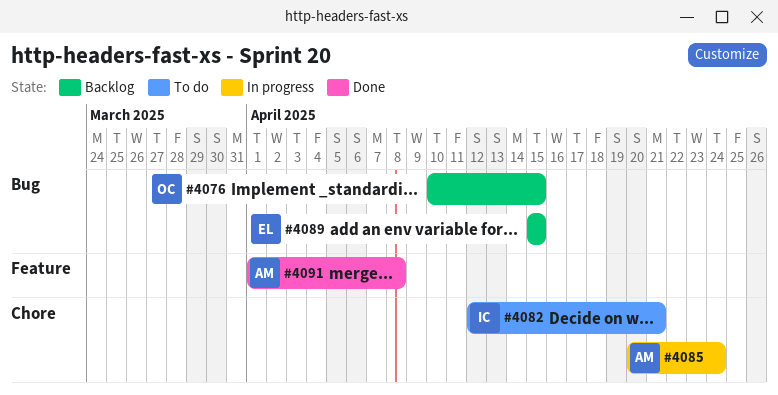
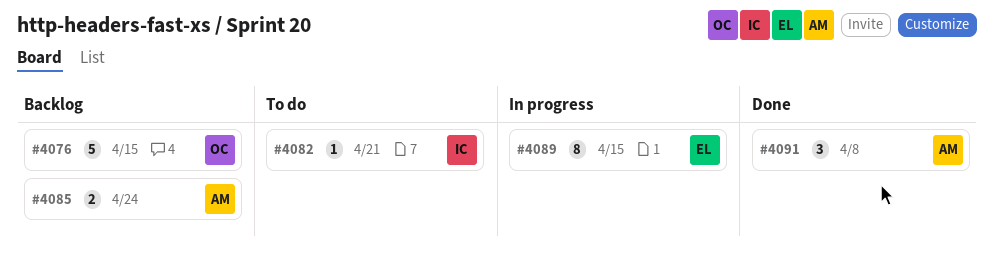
#4085, status: In progress -> Backlog
#4089, status: Backlog -> In progress

